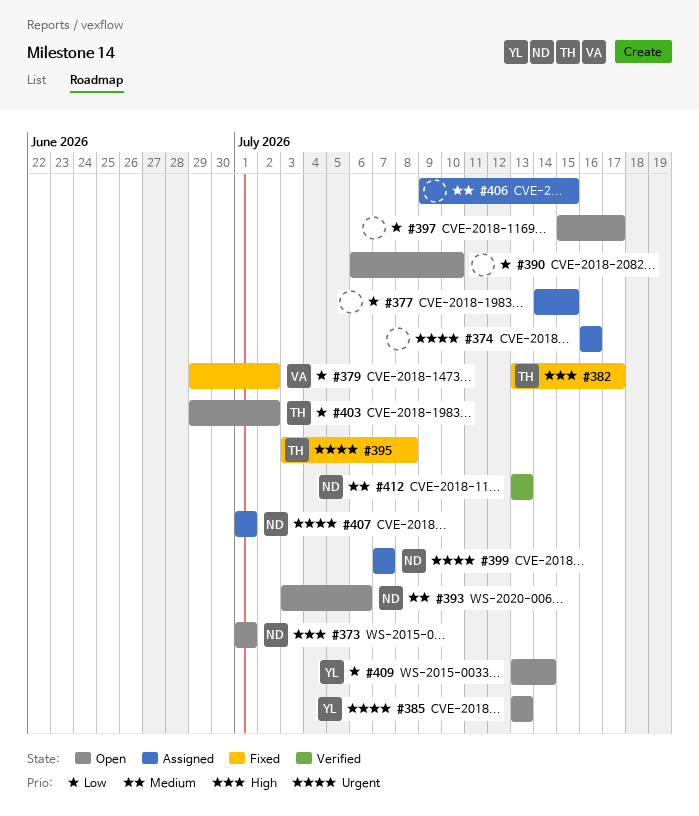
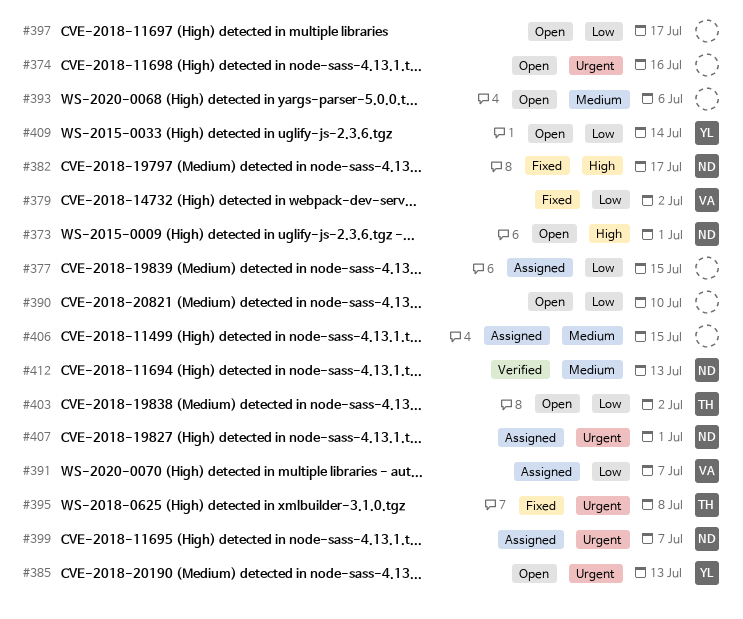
#374, status: Assigned -> Open
#382, owner: TH -> ND
#391: none -> present
#393, owner: ND -> none

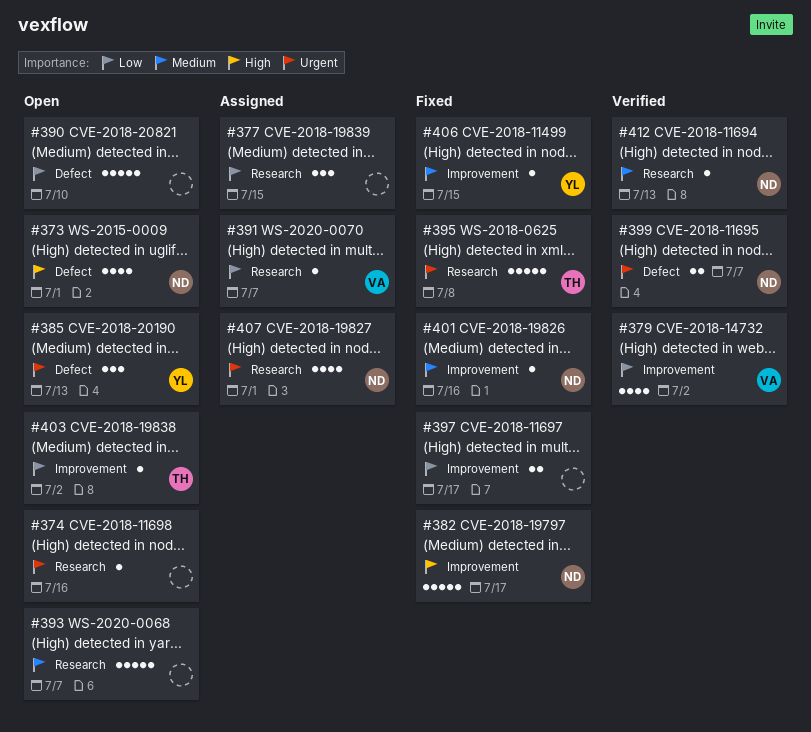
#379, status: Fixed -> Verified
#393, due: Jul 6 -> Jul 7
#397, status: Open -> Fixed
#399, status: Assigned -> Verified
#401: none -> present
#406, status: Assigned -> Fixed
#406, owner: none -> YL
#409: present -> none

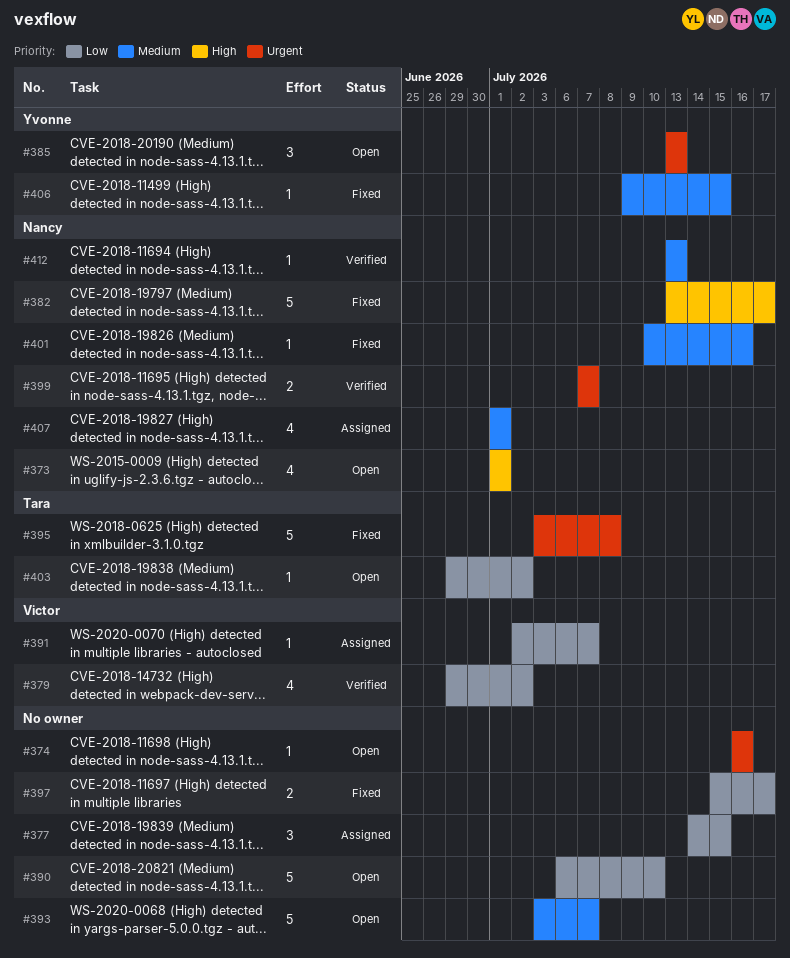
#407, priority: Urgent -> Medium

